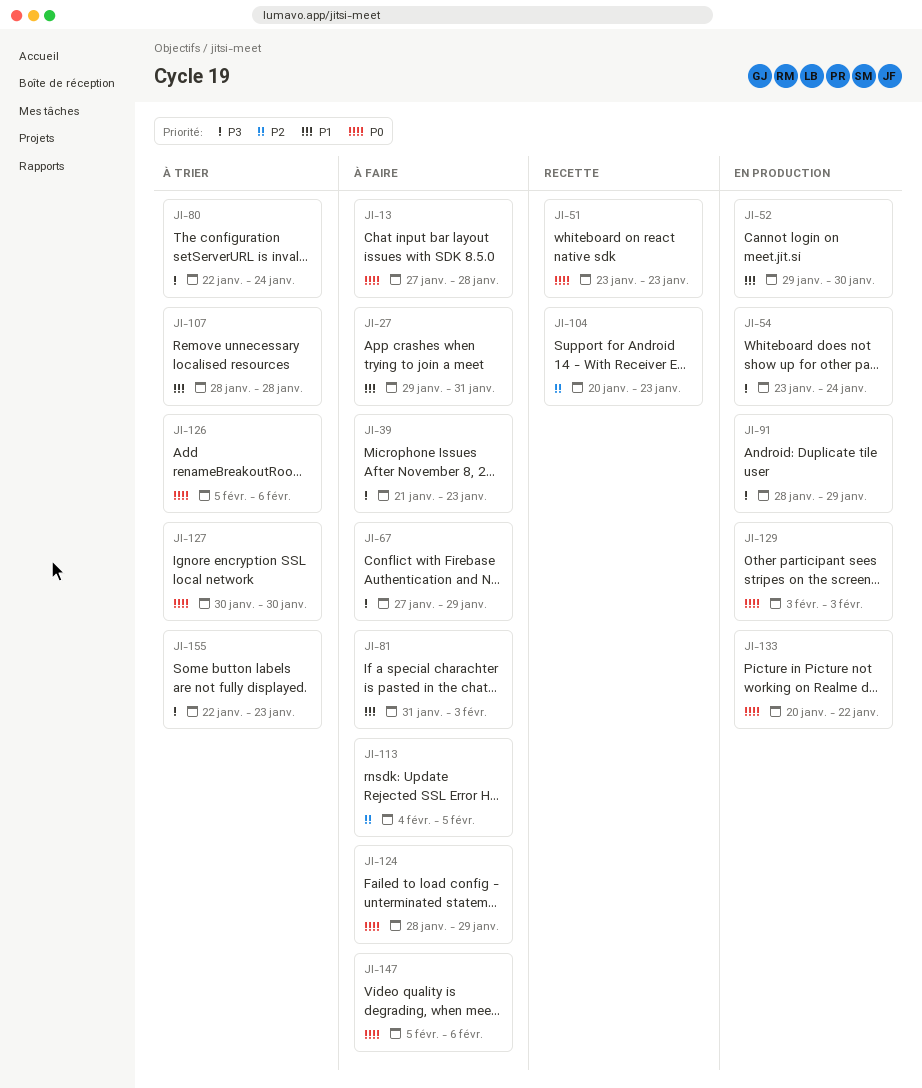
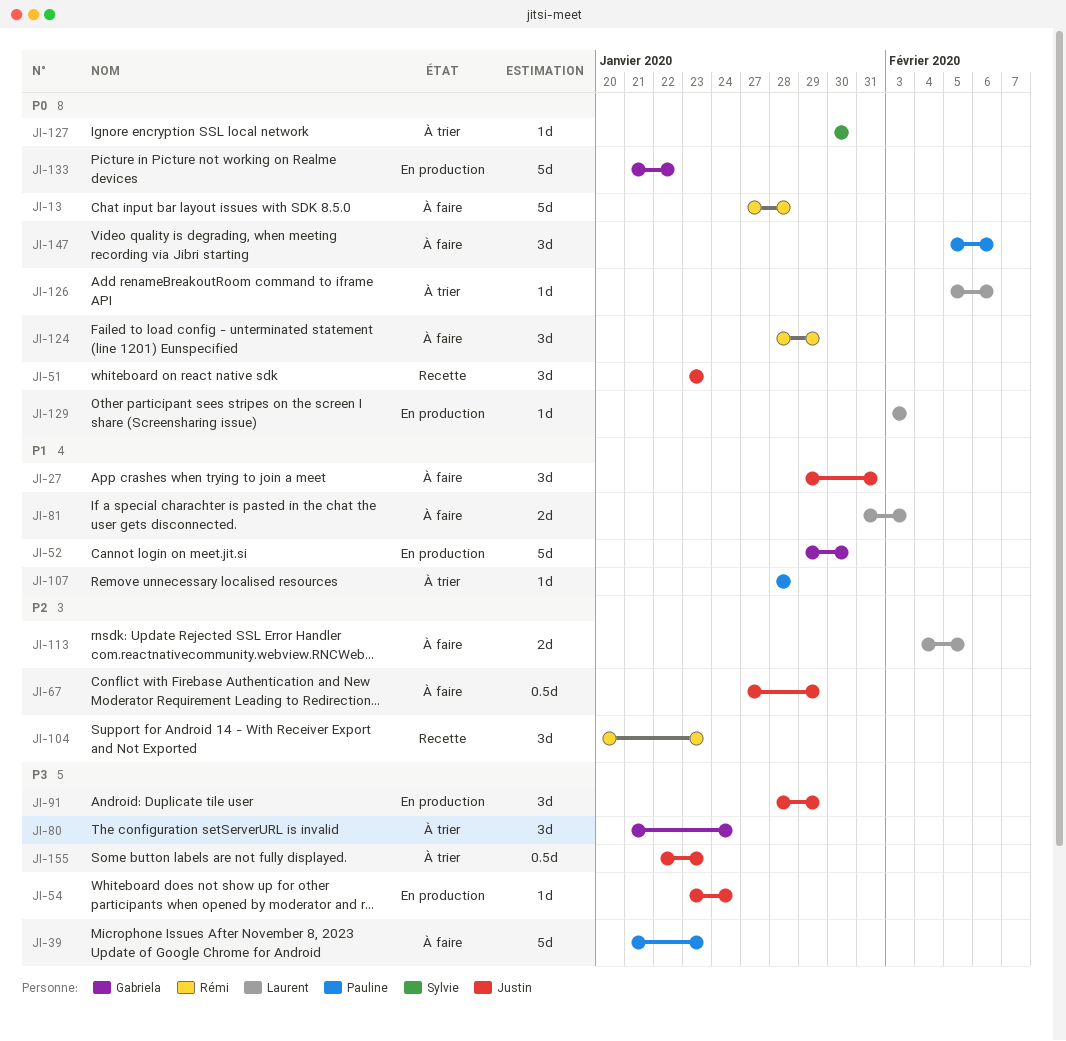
JI-67, priority: P3 -> P2
JI-80, start: Jan 22 -> Jan 21
JI-133, start: Jan 20 -> Jan 21

